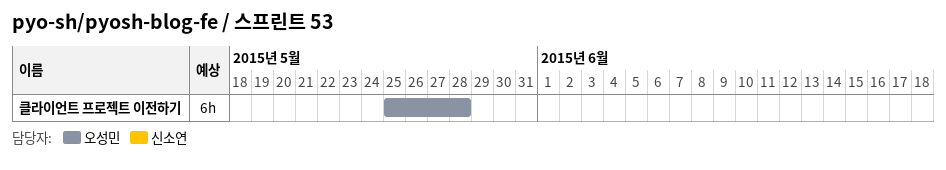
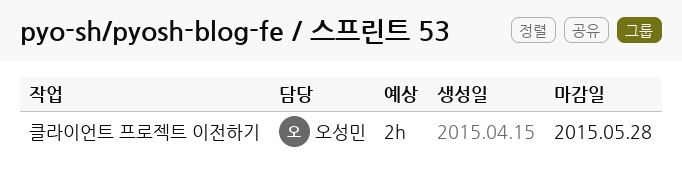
클라이언트 프로젝트 이전하기, estimate: 6h -> 2h

